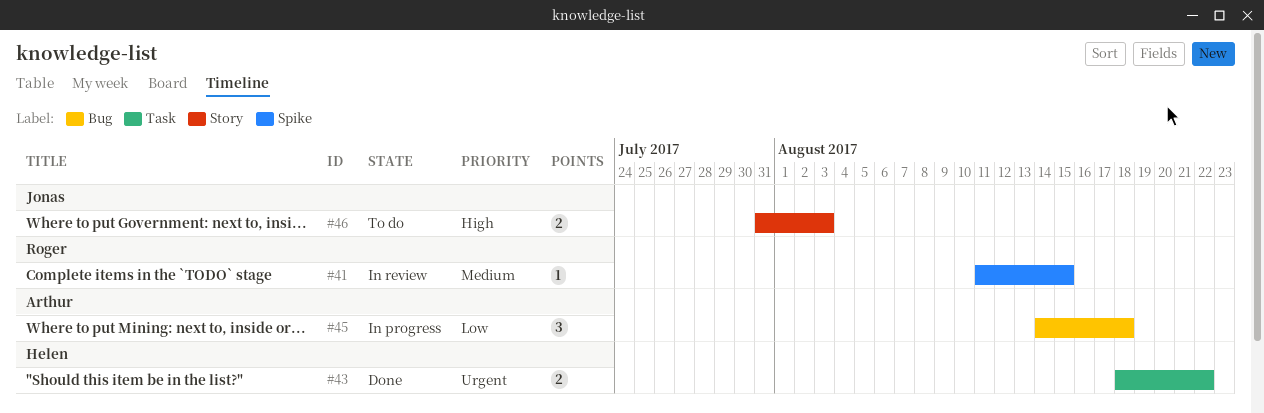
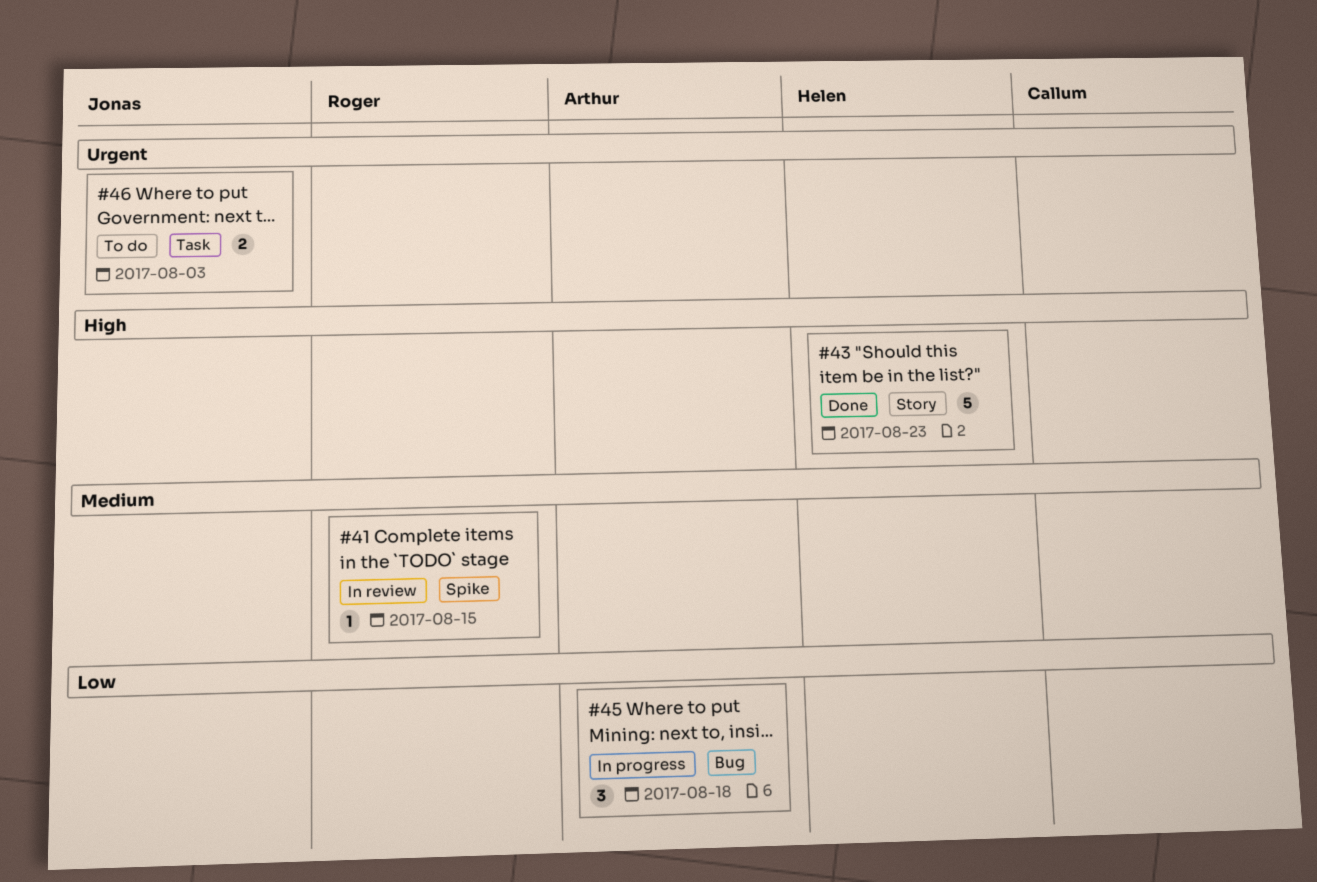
#43, priority: Urgent -> High
#43, label: Task -> Story
#43, estimate: 2 -> 5
#43, due: Aug 22 -> Aug 23
#46, priority: High -> Urgent
#46, label: Story -> Task

